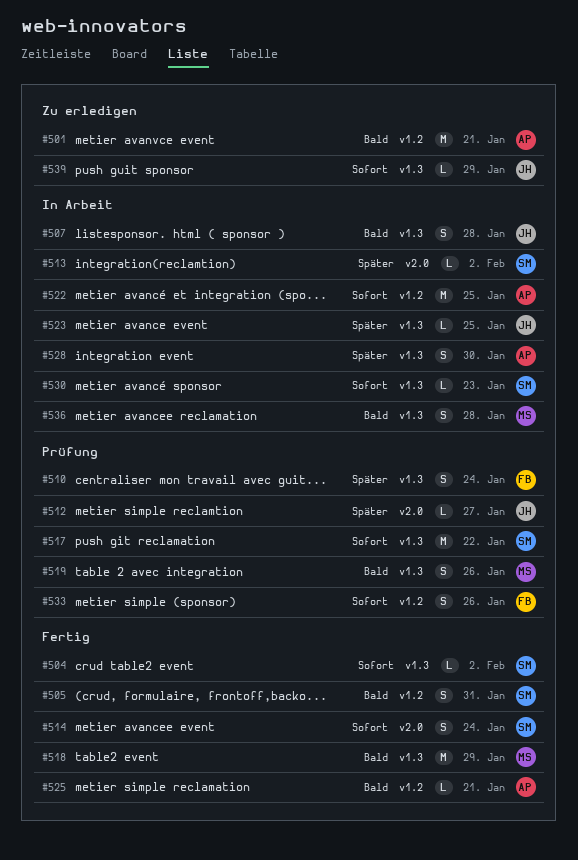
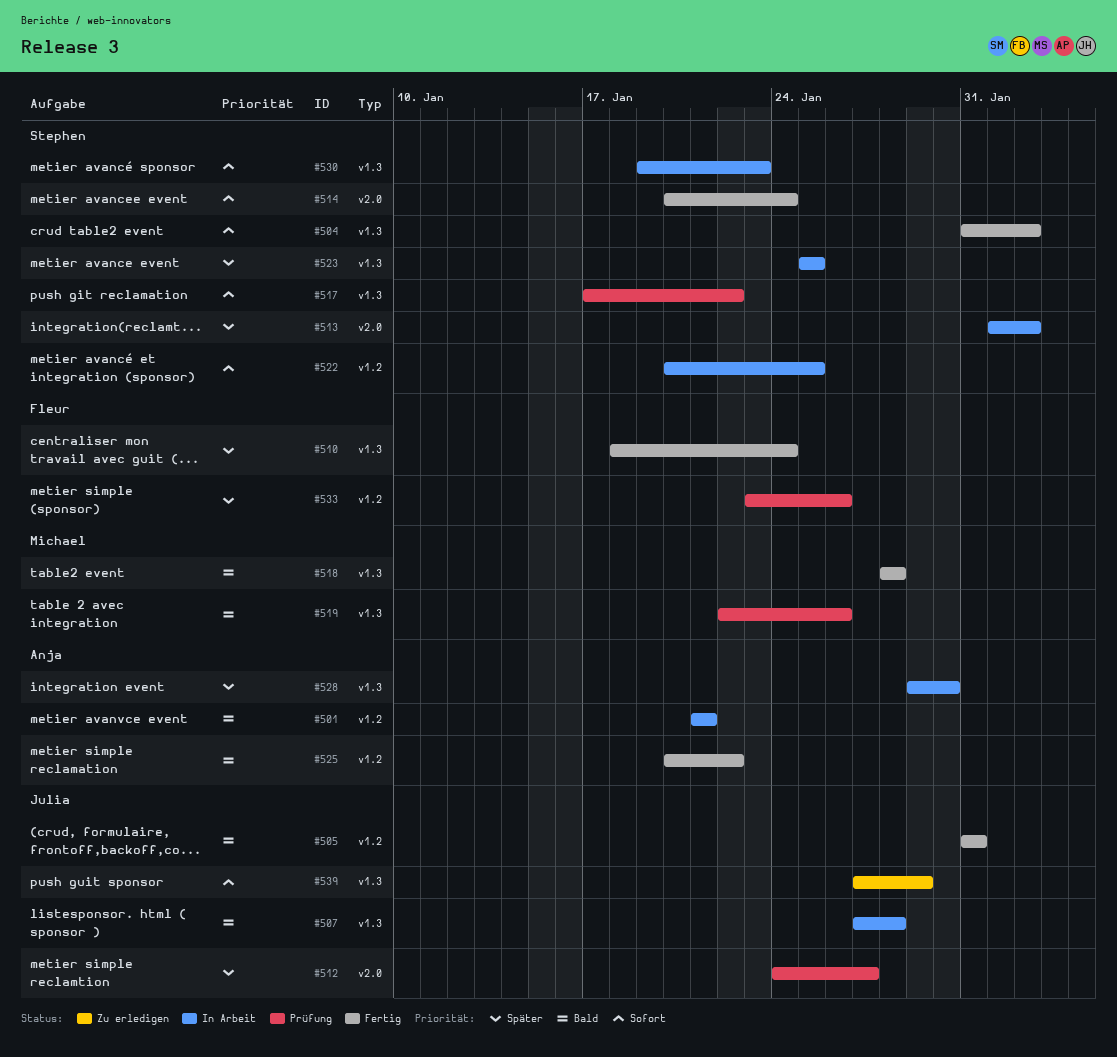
#501, status: Zu erledigen -> In Arbeit
#505, owner: Stephen -> Julia
#510, status: Prüfung -> Fertig
#518, due: Jan 29 -> Jan 28
#522, owner: Anja -> Stephen
#523, owner: Julia -> Stephen
#525, due: Jan 21 -> Jan 22
#533, priority: Sofort -> Später
#536: present -> none

